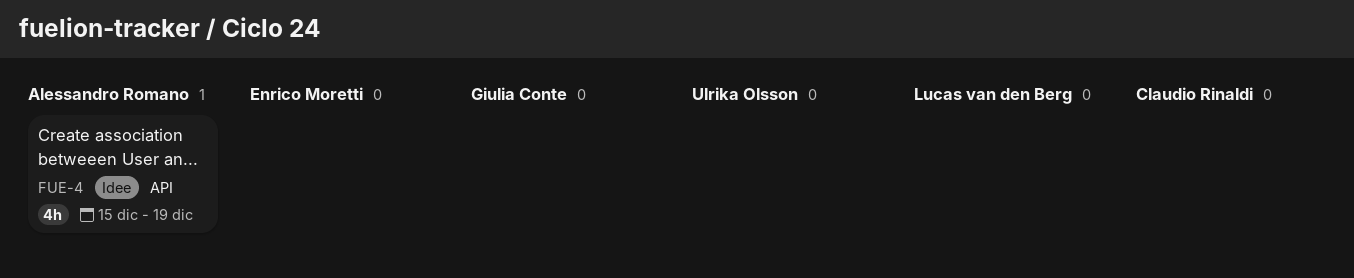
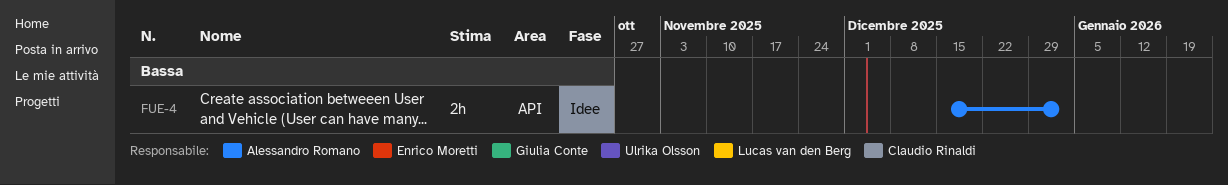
FUE-4, estimate: 4h -> 2h
FUE-4, due: Dec 19 -> Jan 2

